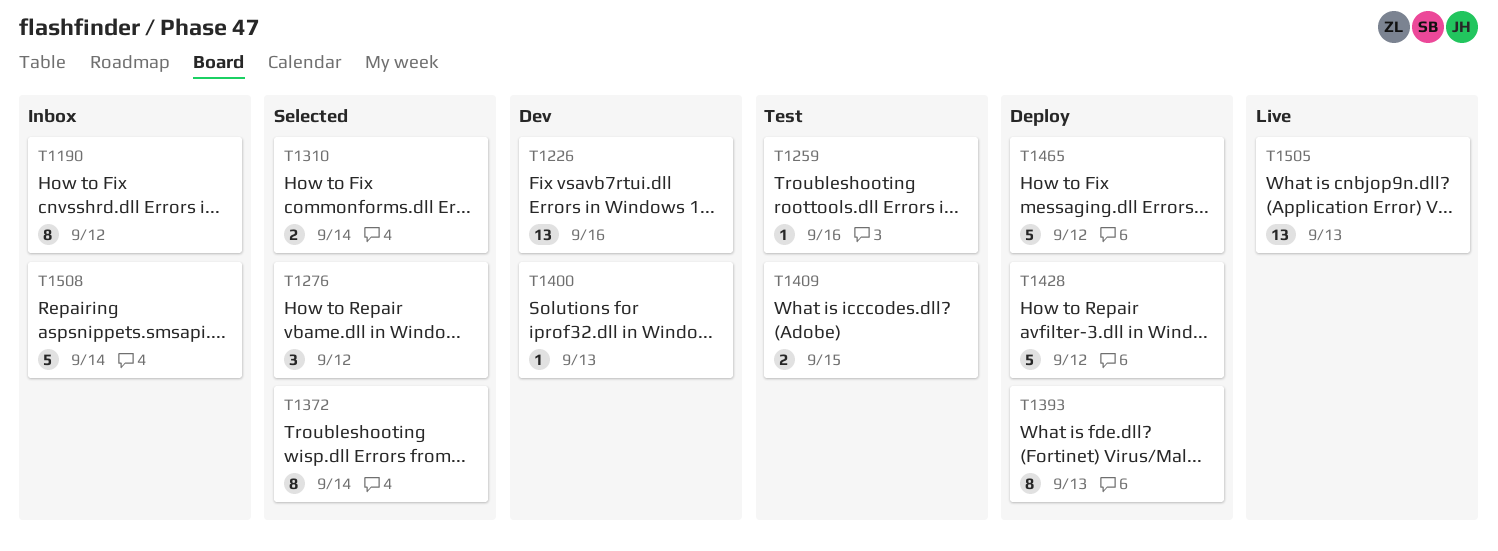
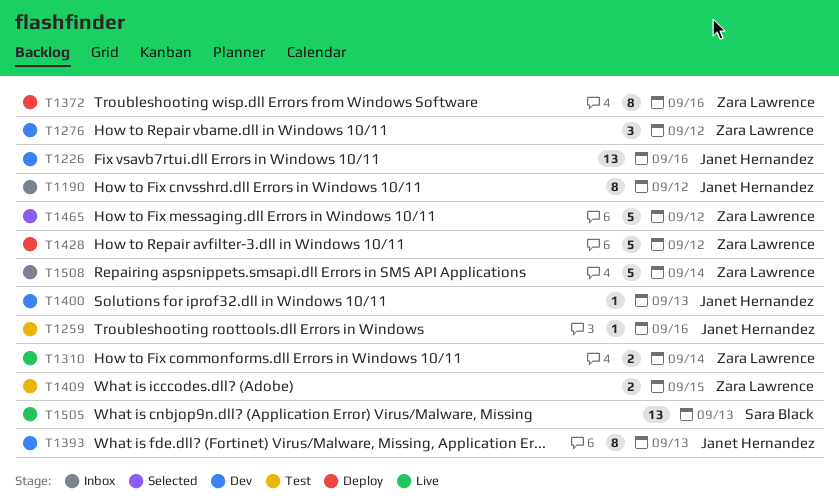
T1276, status: Selected -> Dev
T1310, status: Selected -> Live
T1372, status: Selected -> Deploy
T1372, due: Sep 14 -> Sep 16
T1393, status: Deploy -> Dev
T1465, status: Deploy -> Selected

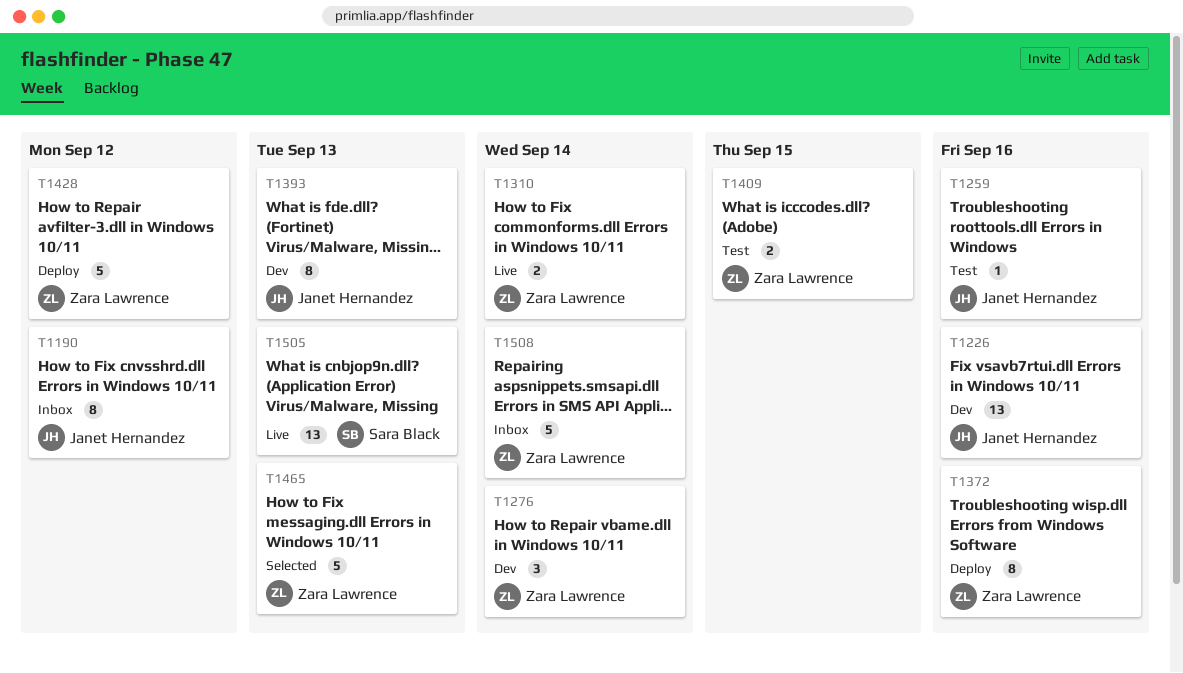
T1276, due: Sep 12 -> Sep 14
T1400: present -> none
T1465, due: Sep 12 -> Sep 13

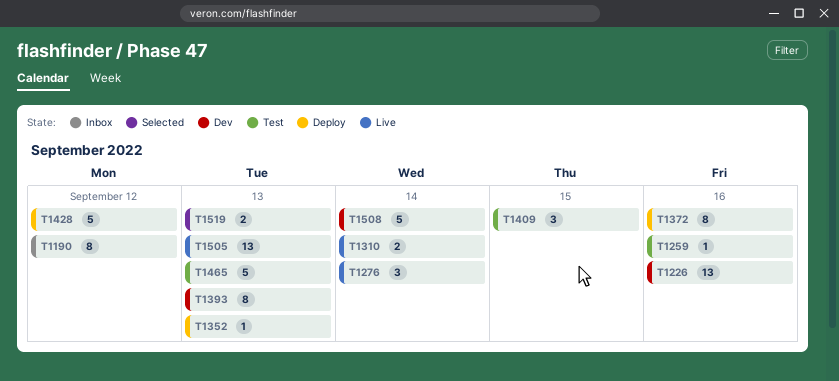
T1276, status: Dev -> Live
T1352: none -> present
T1409, estimate: 2 -> 3
T1465, status: Selected -> Test
T1508, status: Inbox -> Dev
T1519: none -> present

